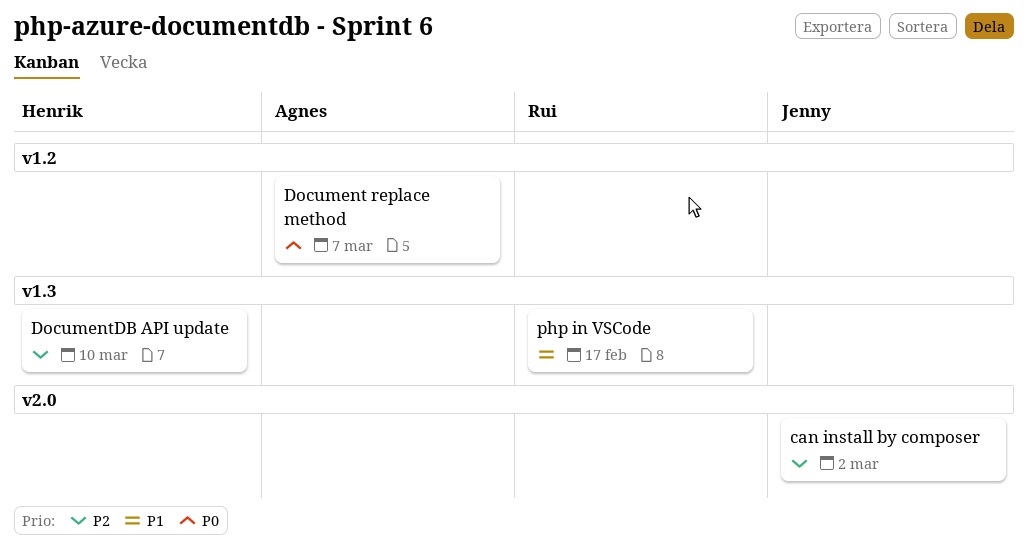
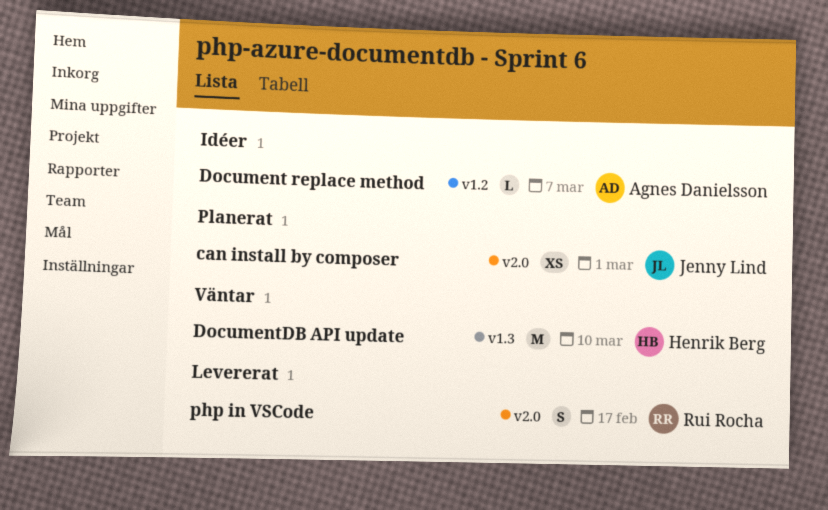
can install by composer, due: Mar 2 -> Mar 1
php in VSCode, label: v1.3 -> v2.0

